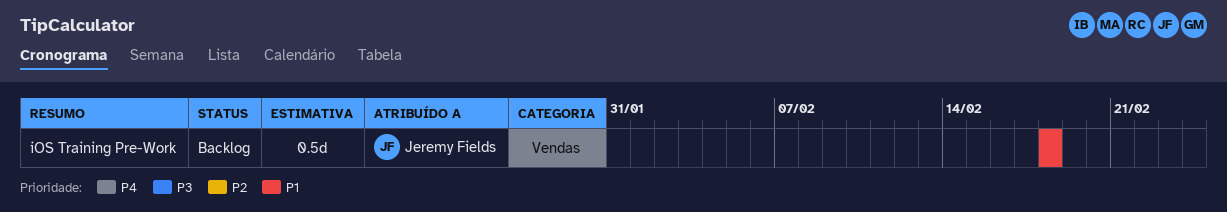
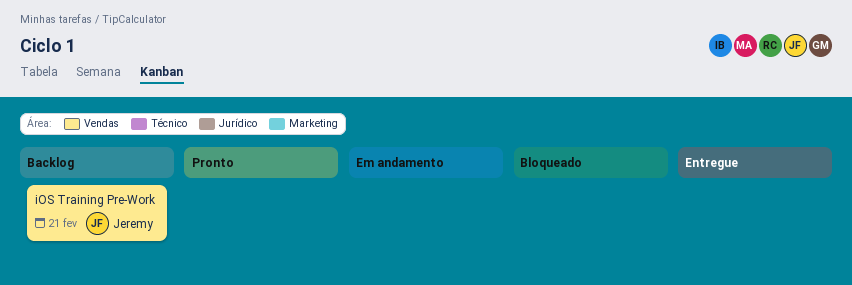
iOS Training Pre-Work, due: Feb 18 -> Feb 21

